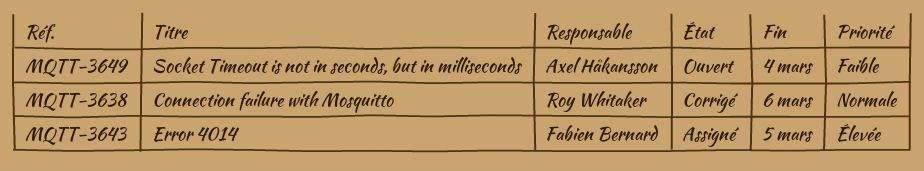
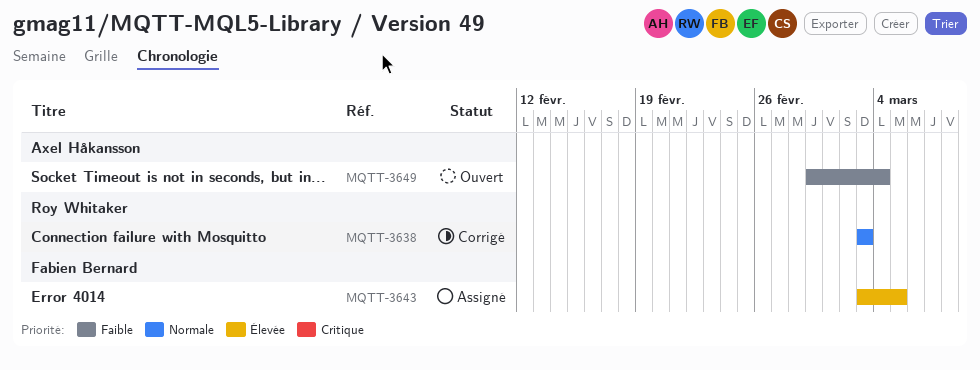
MQTT-3638, due: Mar 6 -> Mar 3

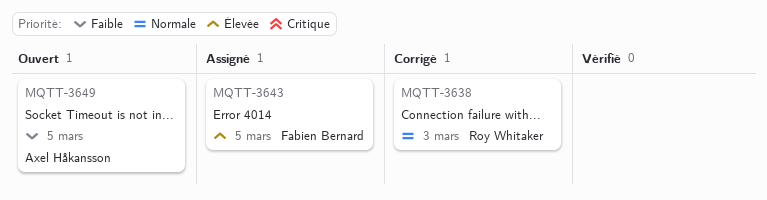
MQTT-3649, due: Mar 4 -> Mar 5

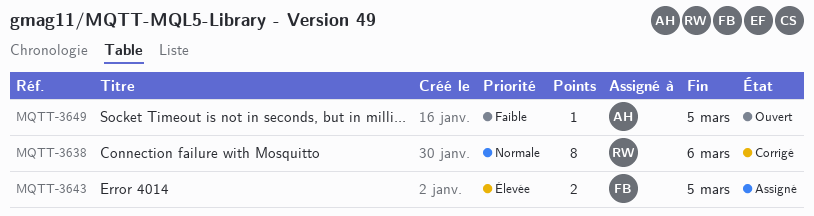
MQTT-3638, due: Mar 3 -> Mar 6

